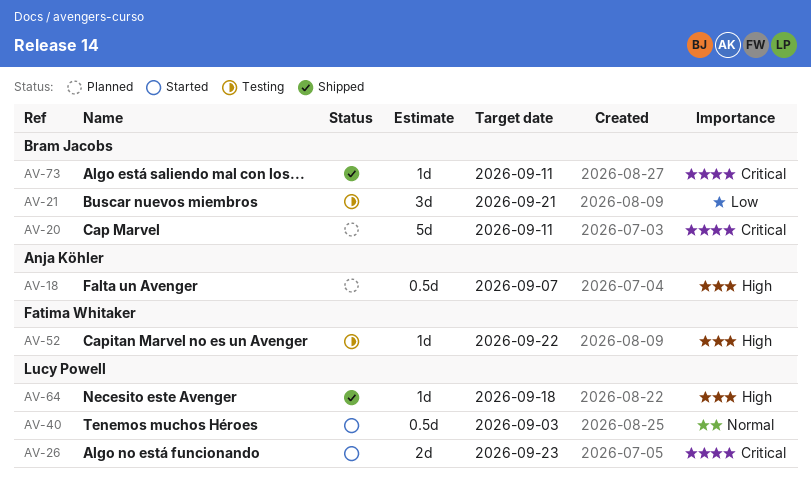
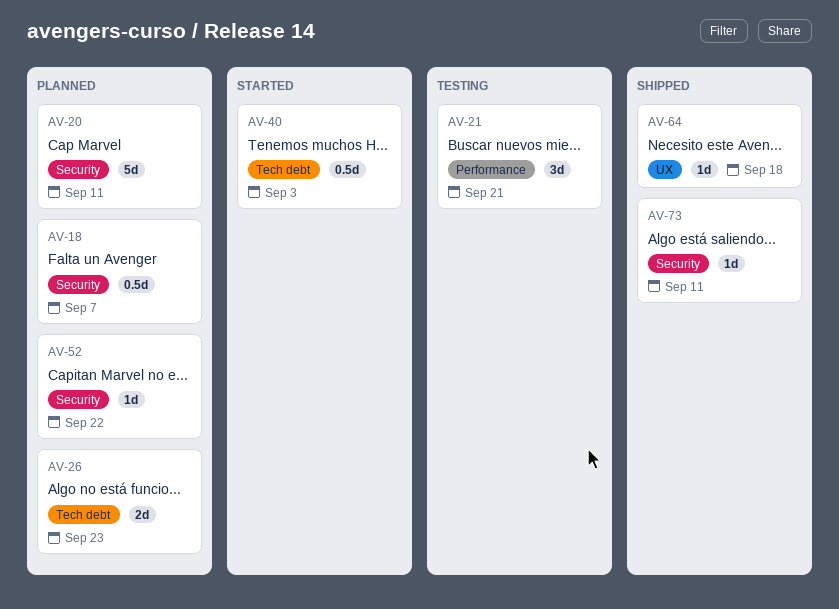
AV-26, status: Started -> Planned
AV-52, status: Testing -> Planned

